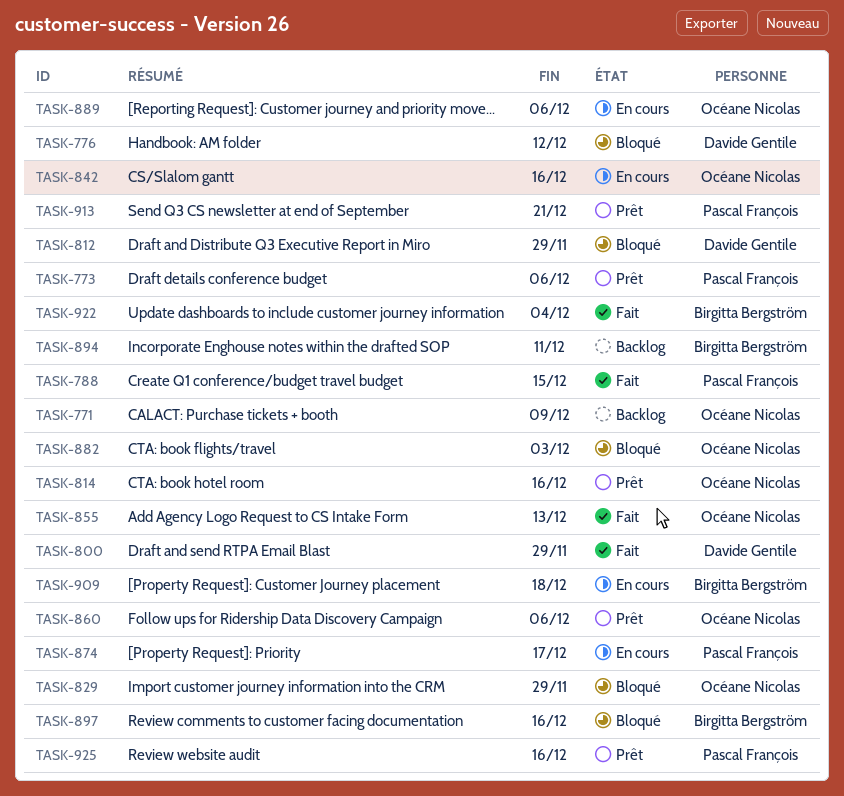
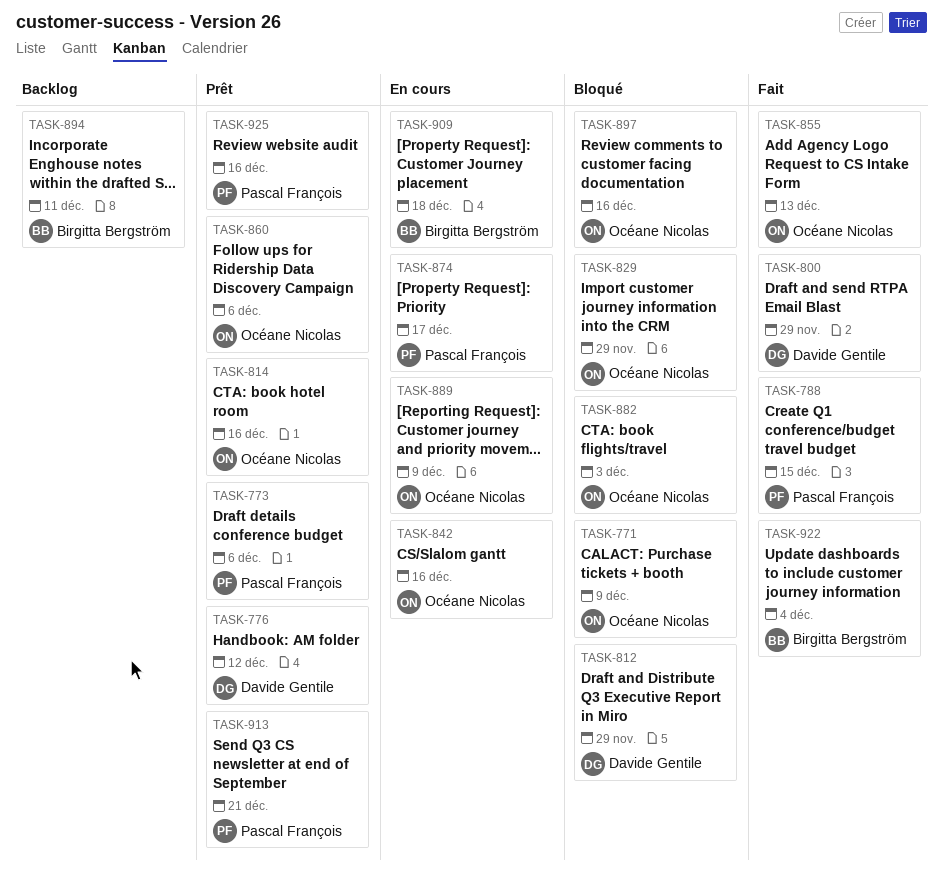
TASK-771, status: Backlog -> Bloqué
TASK-776, status: Bloqué -> Prêt
TASK-889, due: Dec 6 -> Dec 9
TASK-897, owner: Birgitta Bergström -> Océane Nicolas

